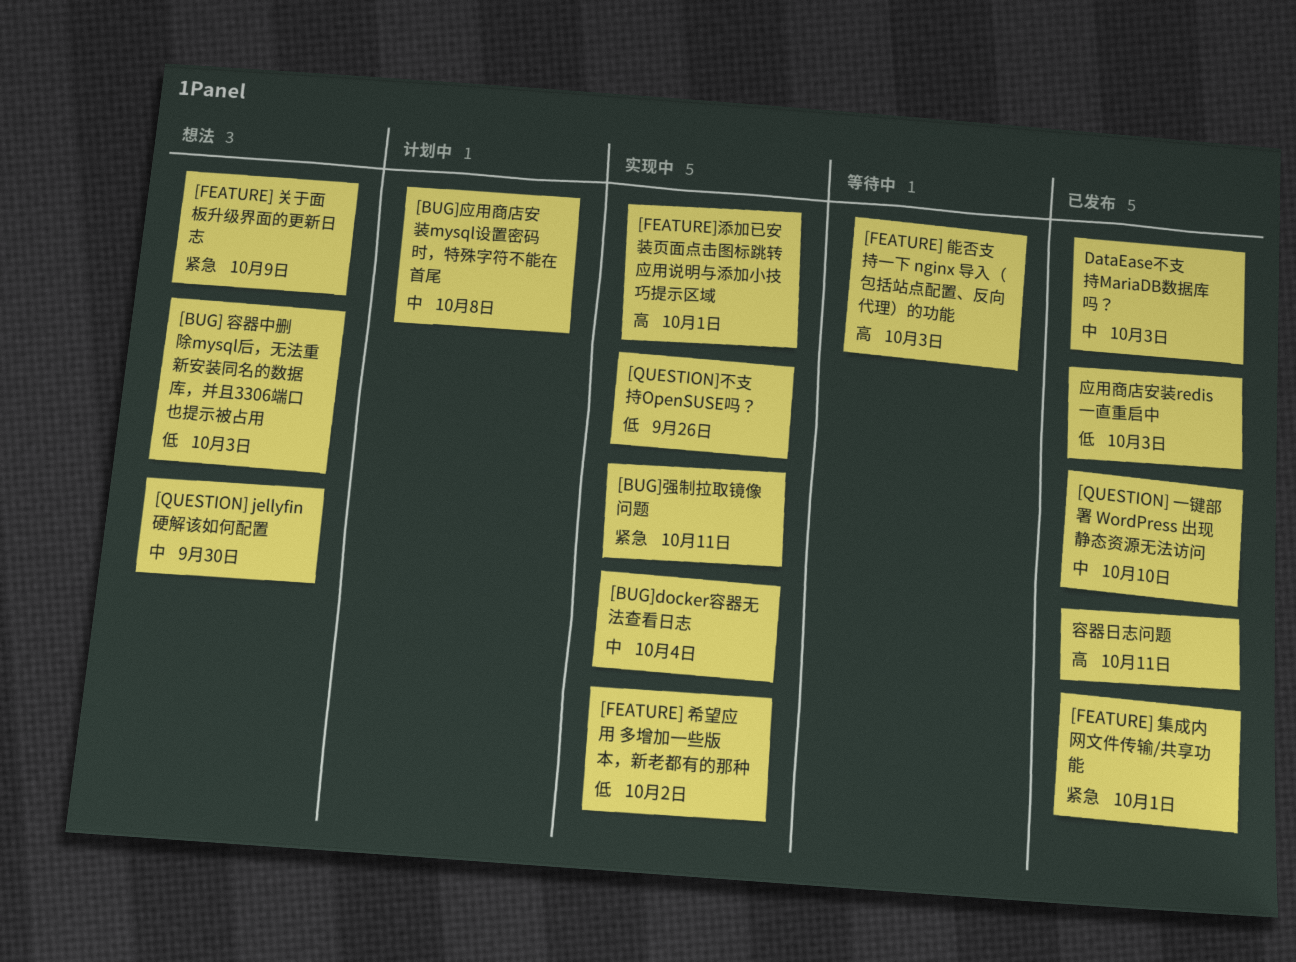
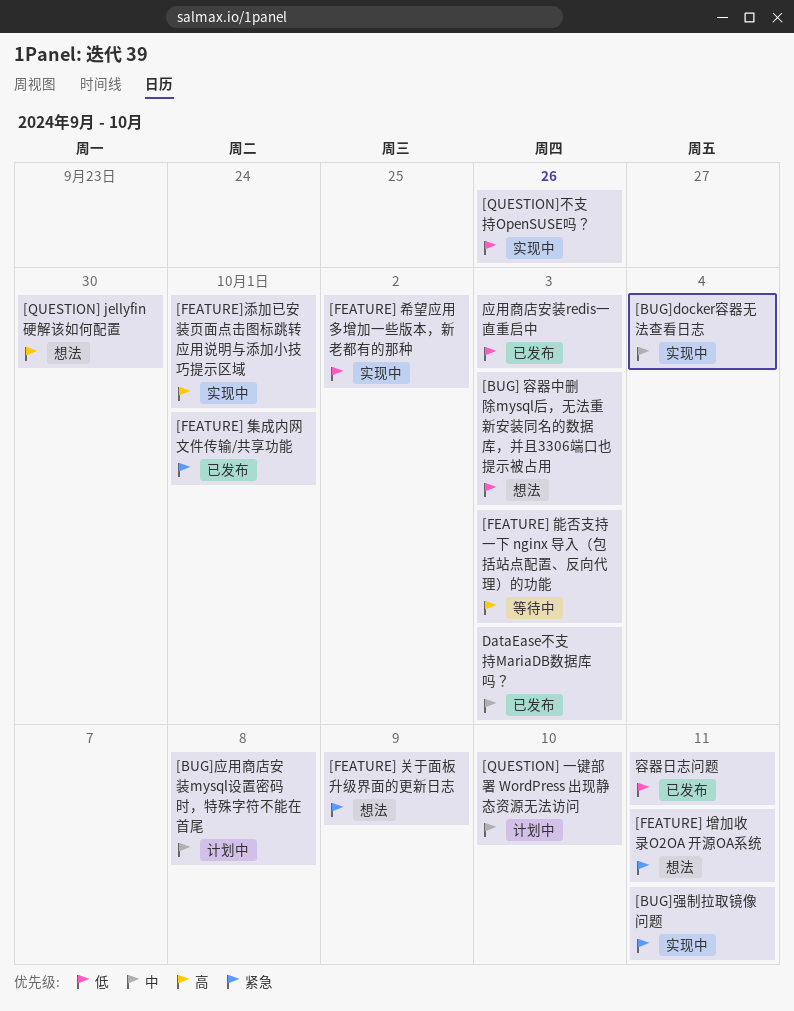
[FEATURE] 增加收录O2OA 开源OA系统: none -> present
[QUESTION] jellyfin硬解该如何配置, priority: 中 -> 高
[QUESTION] 一键部署 WordPress 出现静态资源无法访问, status: 已发布 -> 计划中
容器日志问题, priority: 高 -> 低

